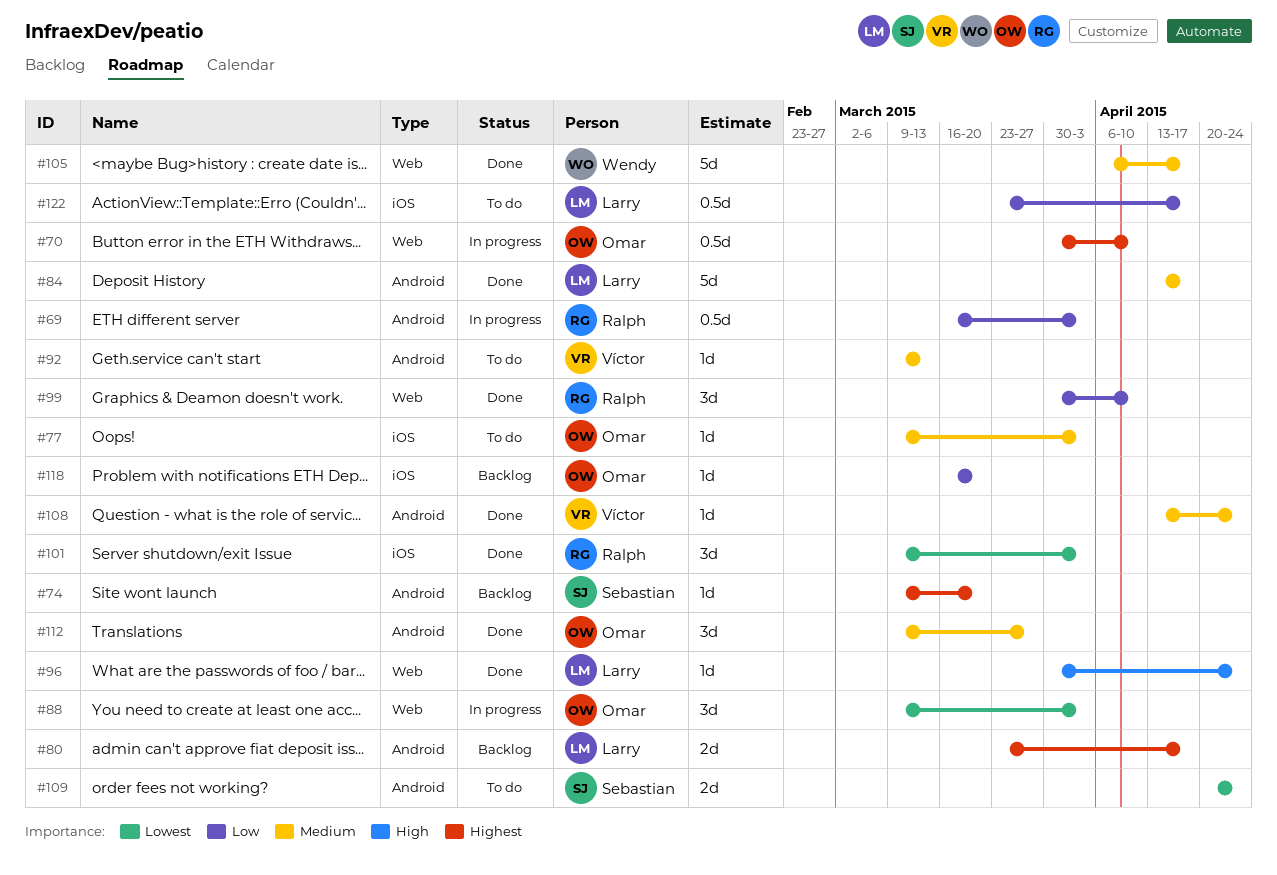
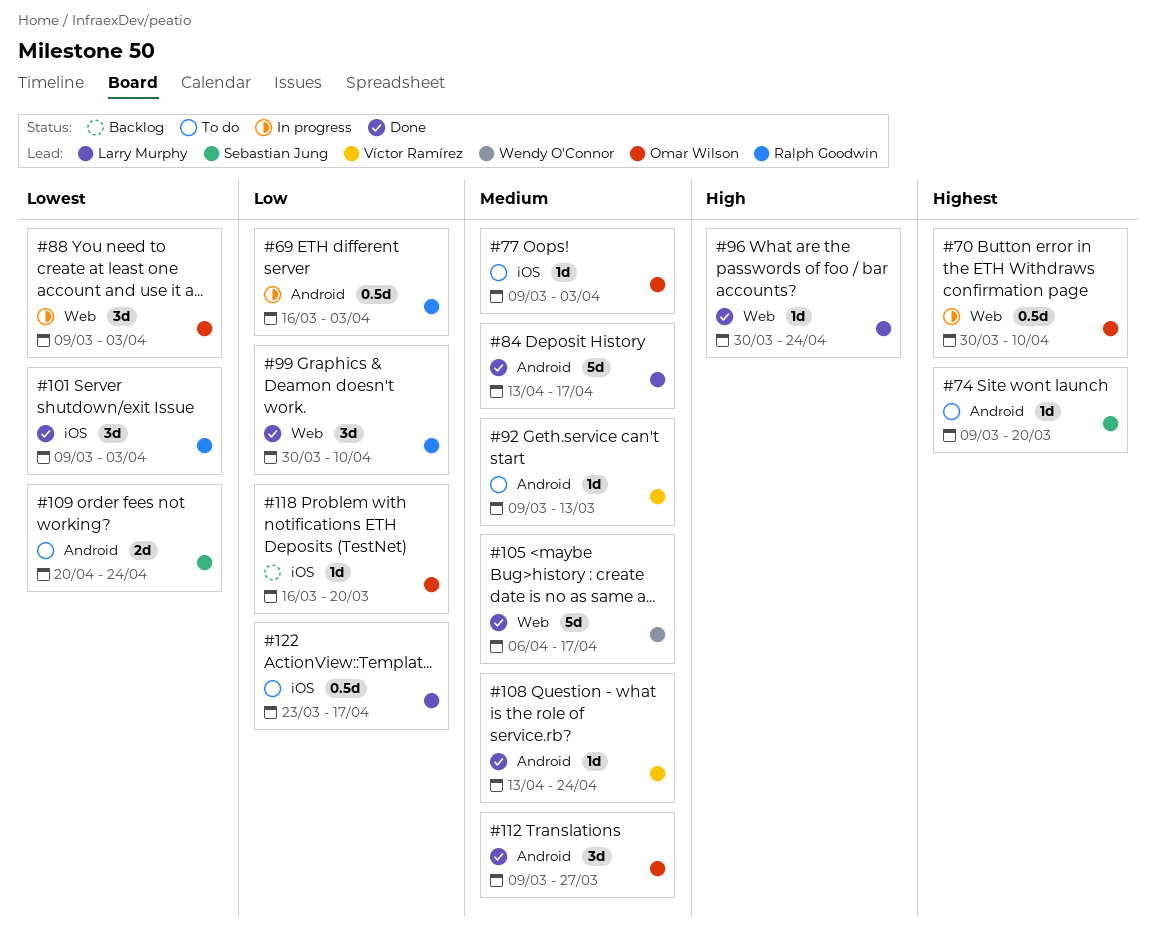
#74, status: Backlog -> To do
#80: present -> none

